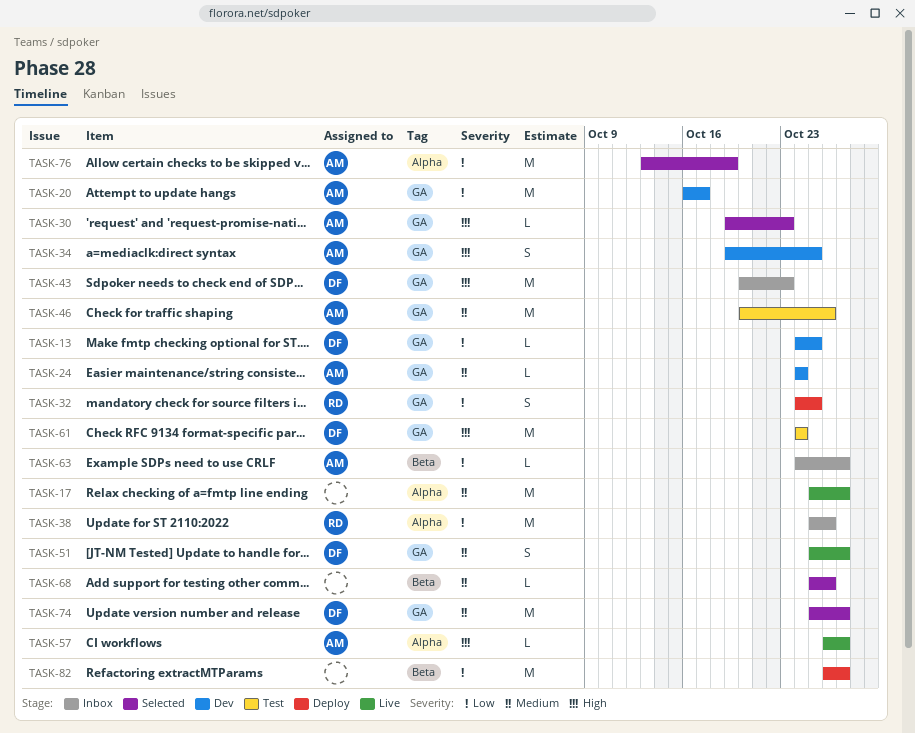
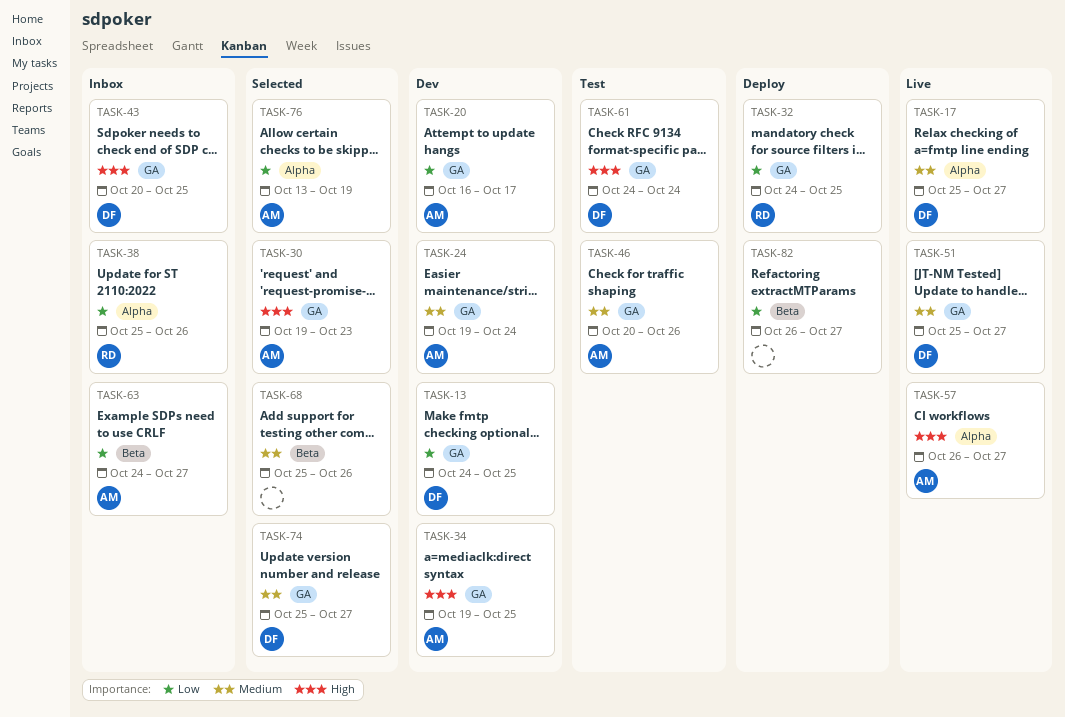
TASK-17, owner: none -> DF
TASK-24, start: Oct 24 -> Oct 19
TASK-43, due: Oct 23 -> Oct 25

